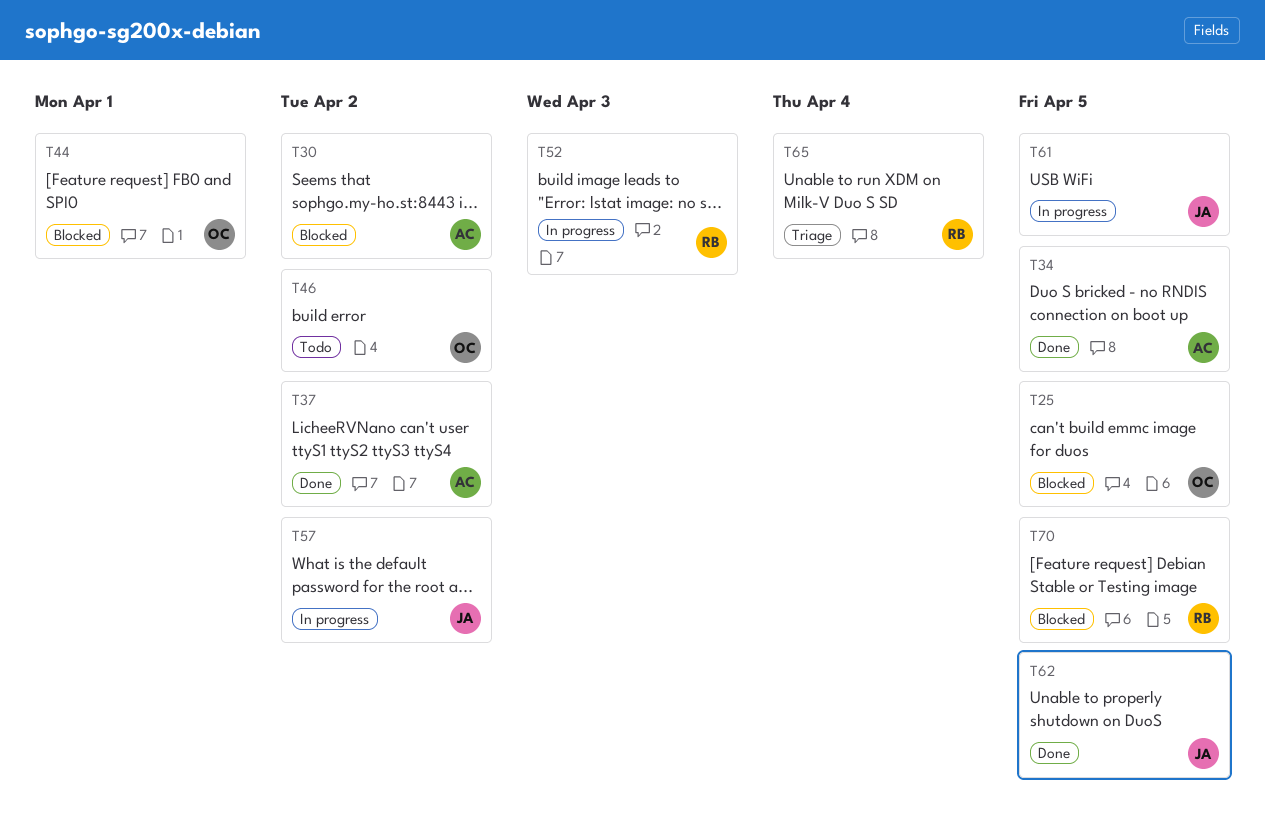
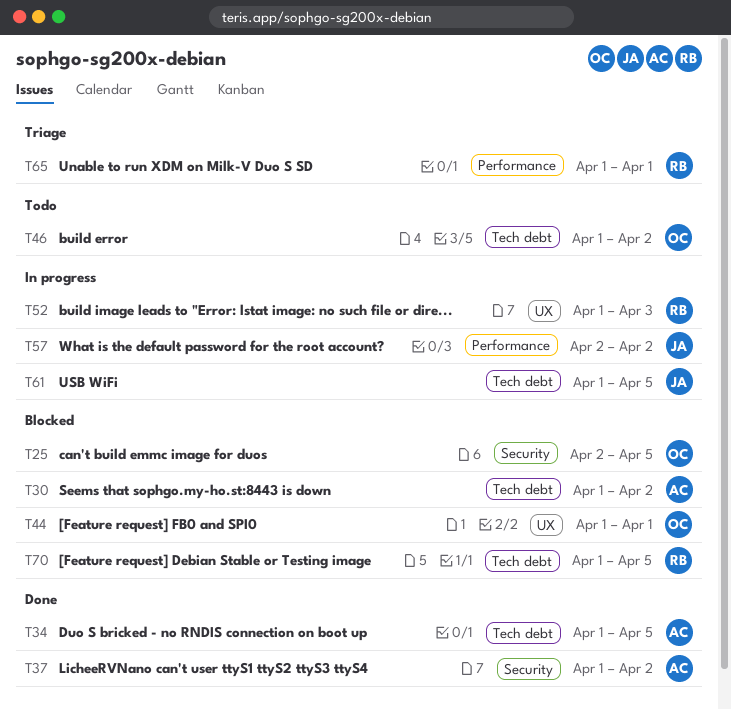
T62: present -> none
T65, due: Apr 4 -> Apr 1

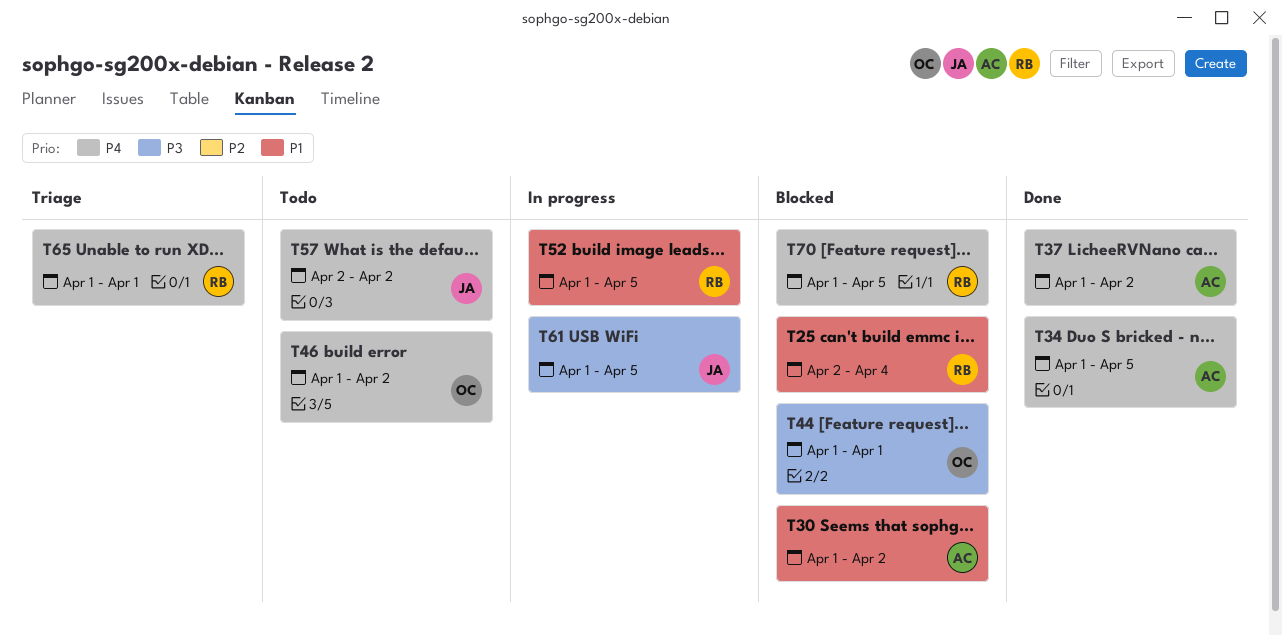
T25, owner: OC -> RB
T25, due: Apr 5 -> Apr 4
T52, due: Apr 3 -> Apr 5
T57, status: In progress -> Todo

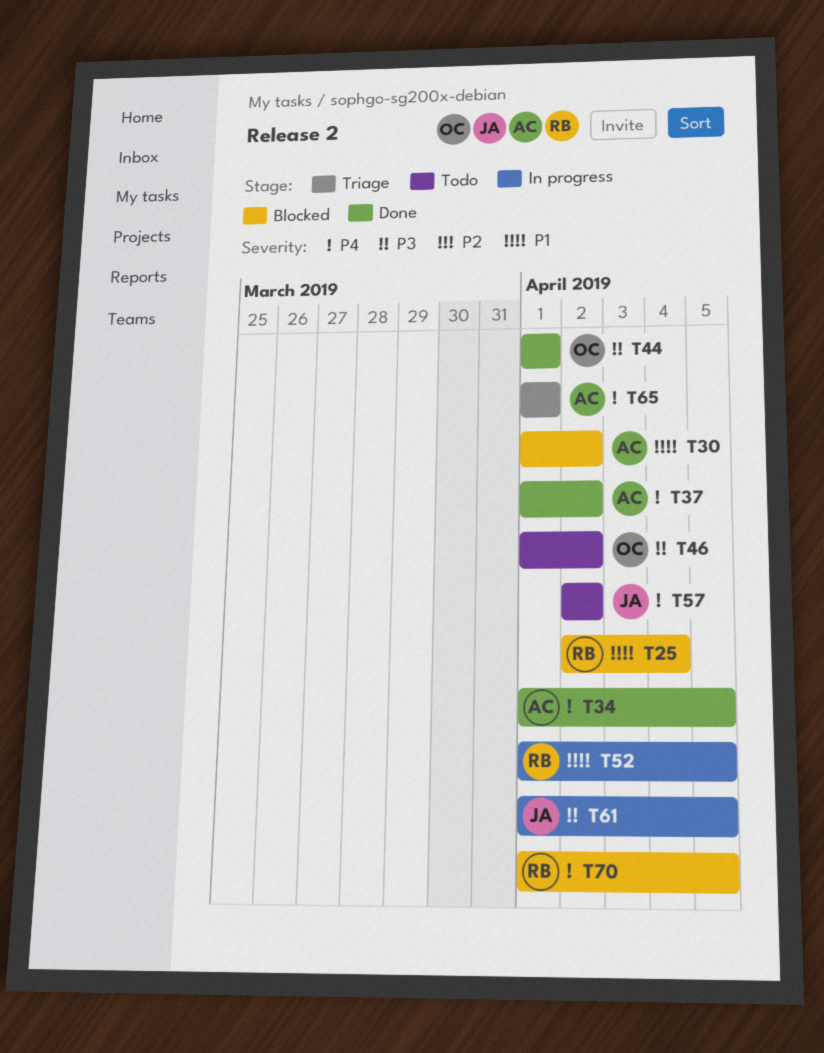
T44, status: Blocked -> Done
T46, priority: P4 -> P3
T65, owner: RB -> AC

